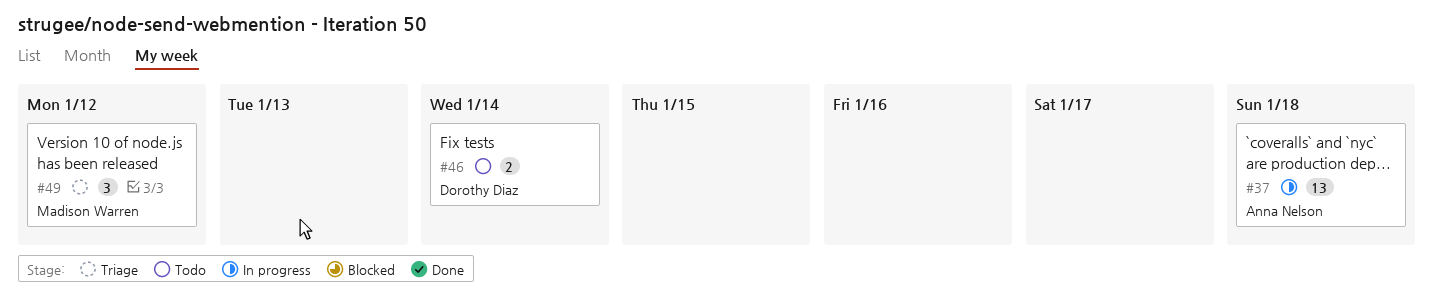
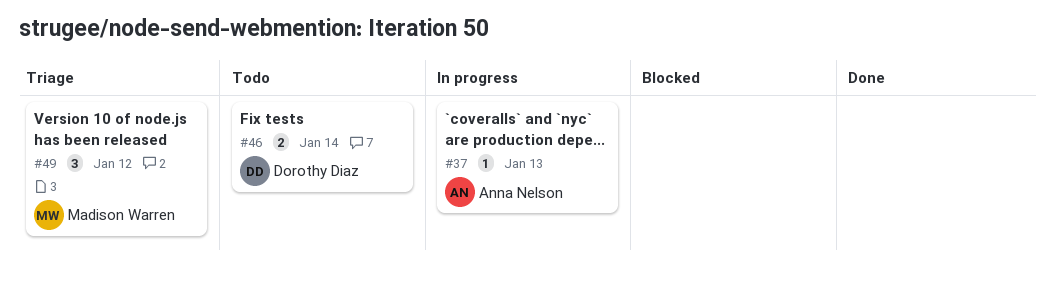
#37, estimate: 13 -> 1
#37, due: Jan 18 -> Jan 13

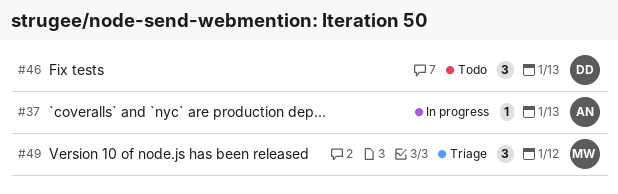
#46, estimate: 2 -> 3
#46, due: Jan 14 -> Jan 13

